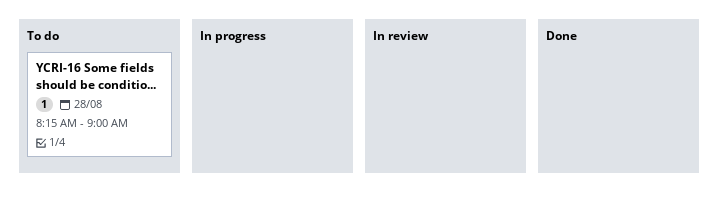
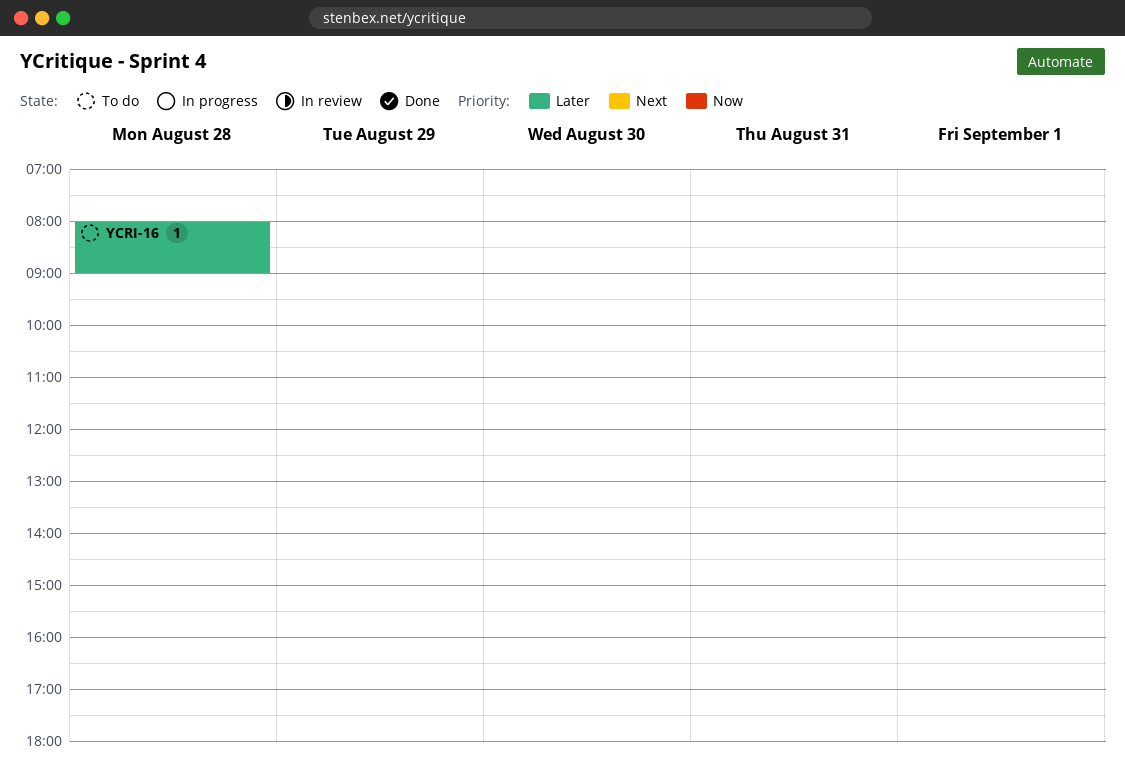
YCRI-16, begins: 08:15 -> 08:00

